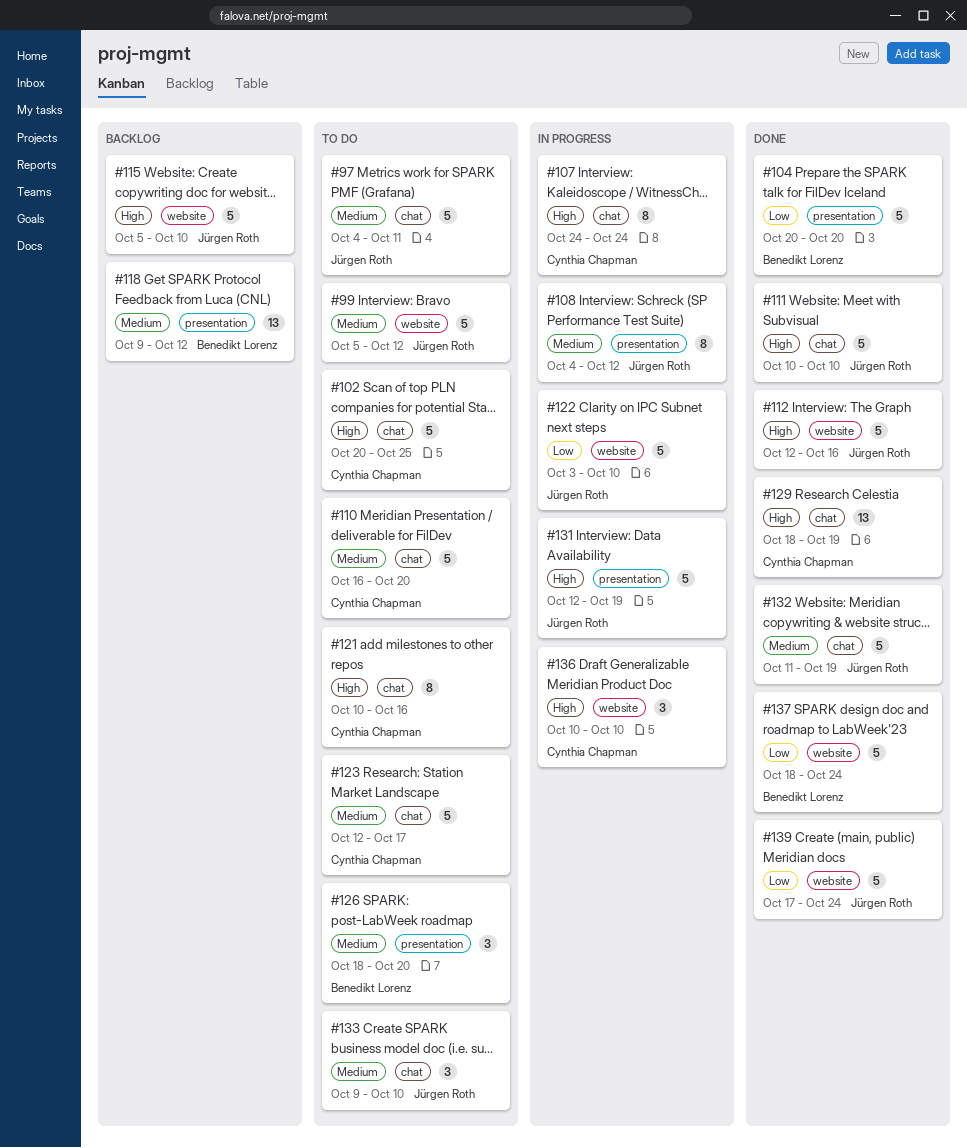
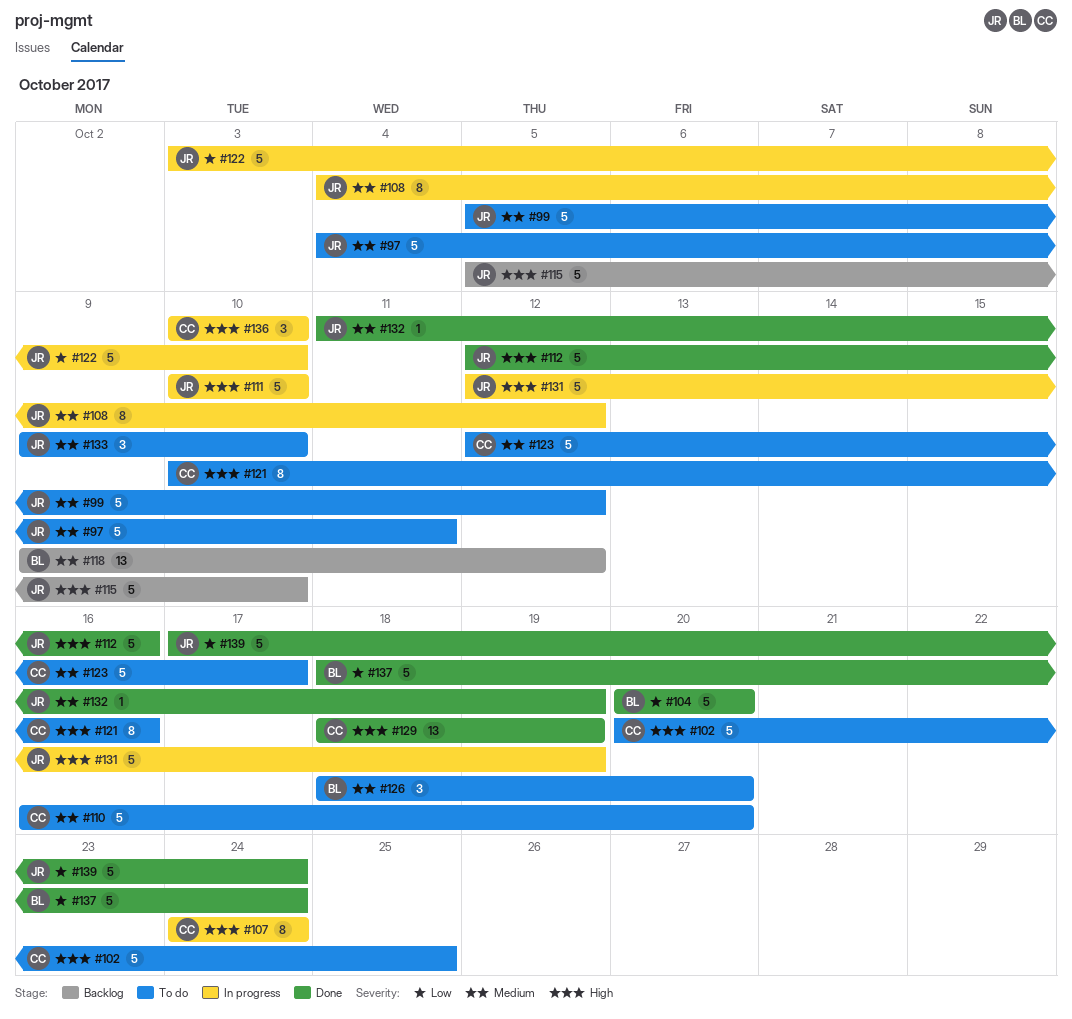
#111, status: Done -> In progress
#132, estimate: 5 -> 1

